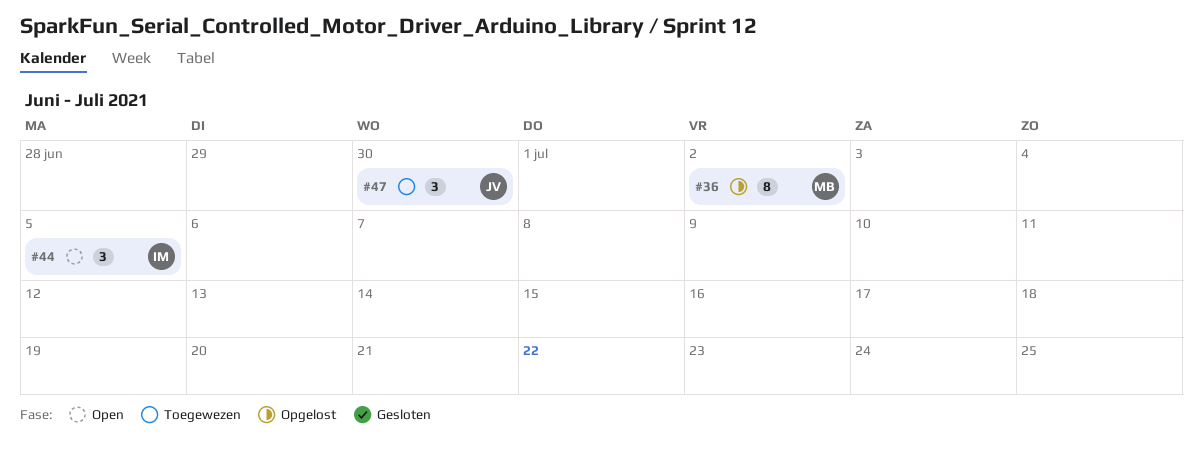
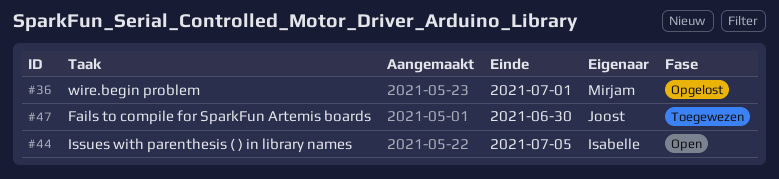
#36, due: Jul 2 -> Jul 1

